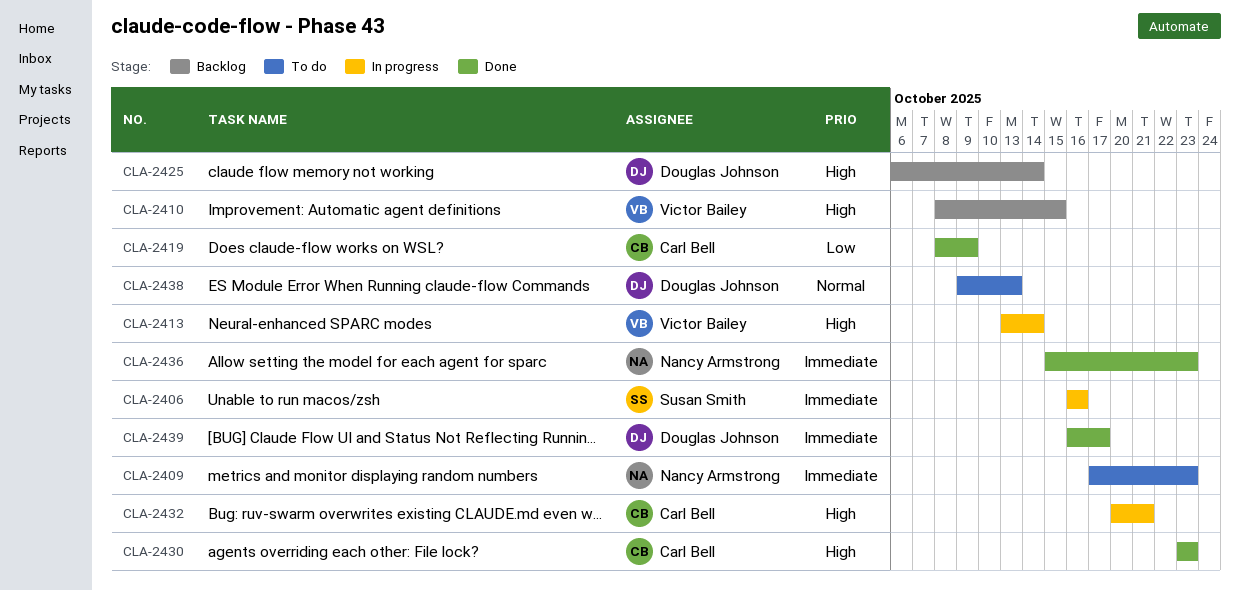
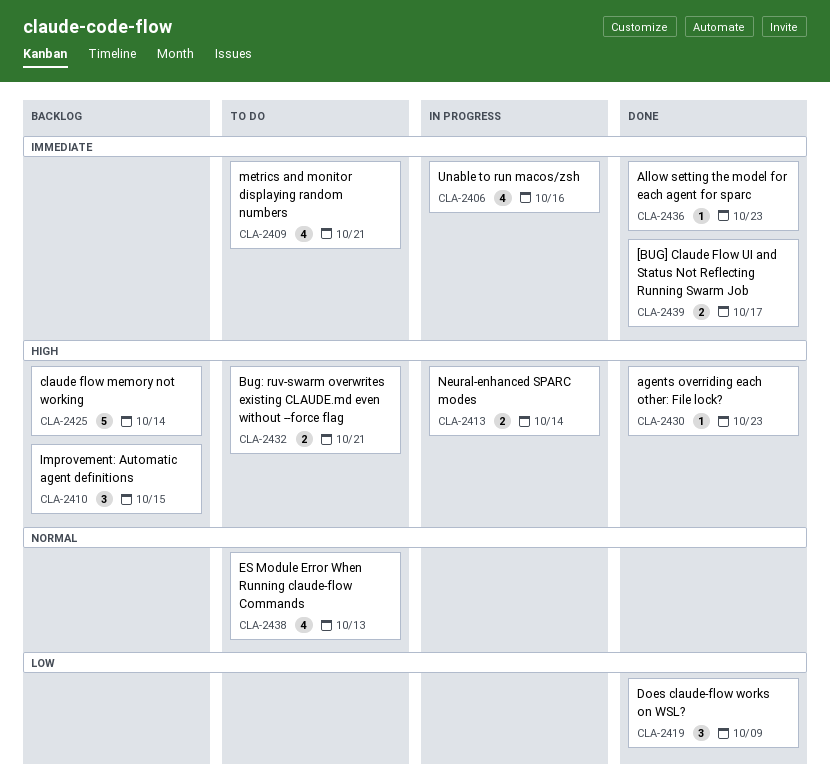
CLA-2409, due: Oct 23 -> Oct 21
CLA-2432, status: In progress -> To do

